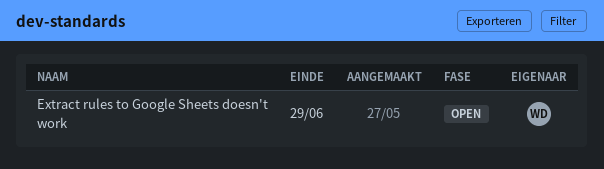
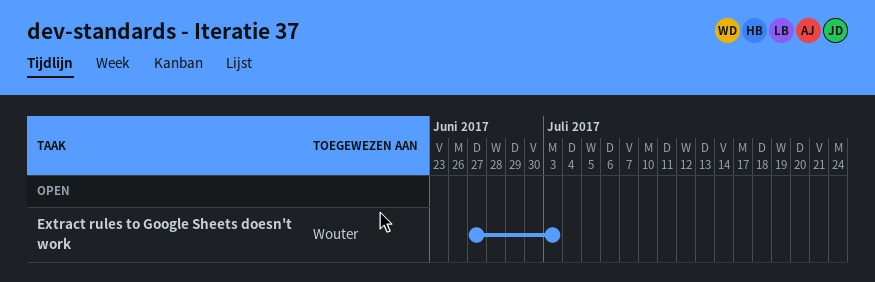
Extract rules to Google Sheets doesn't work, due: Jun 29 -> Jul 3

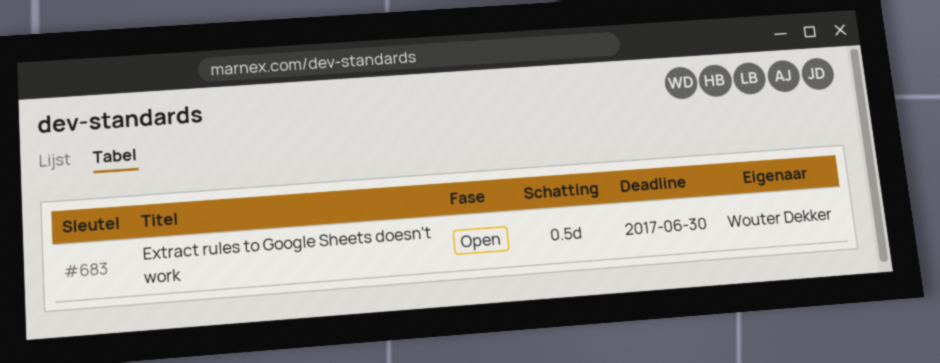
Extract rules to Google Sheets doesn't work, due: Jul 3 -> Jun 30

